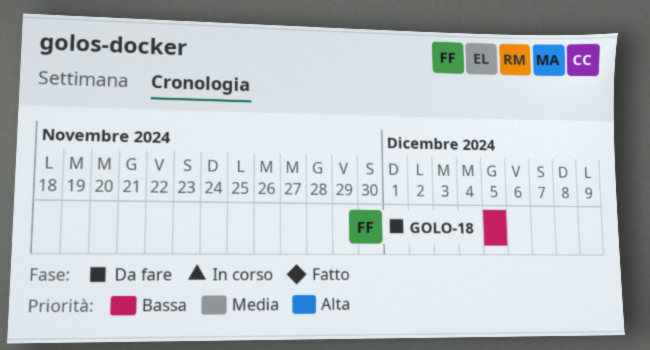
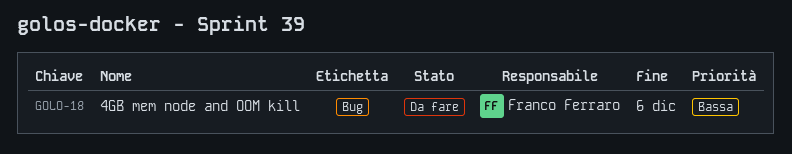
GOLO-18, due: Dec 5 -> Dec 6

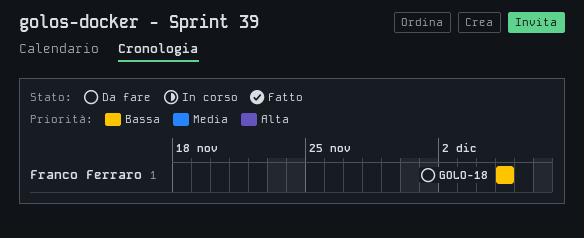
GOLO-18, due: Dec 6 -> Dec 5

